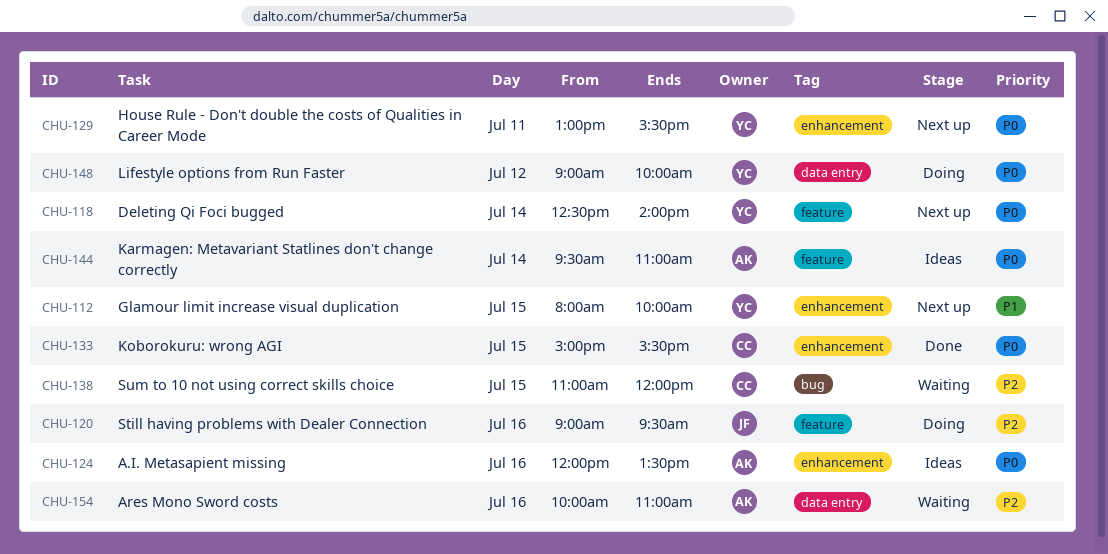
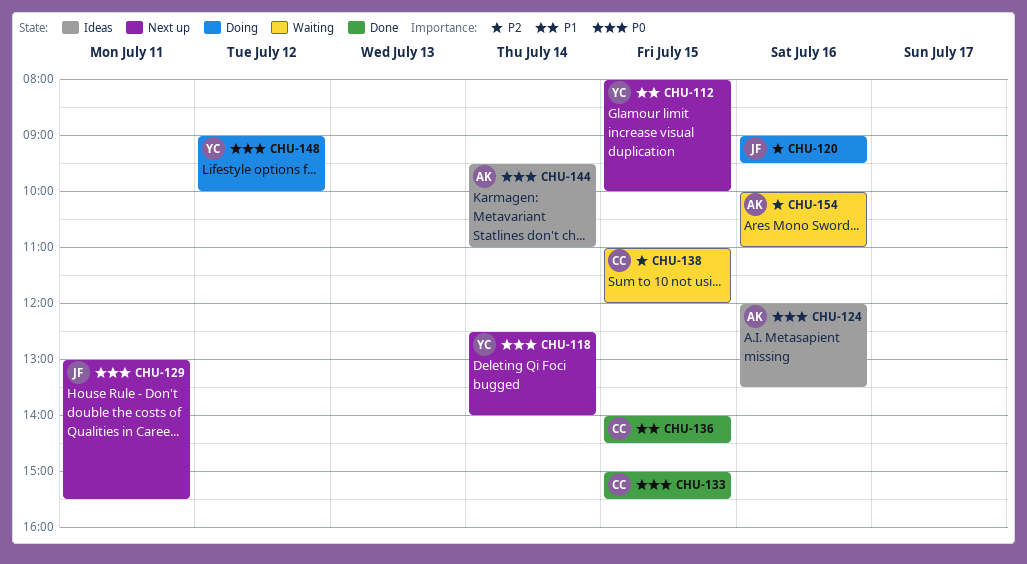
CHU-129, owner: YC -> JF
CHU-136: none -> present

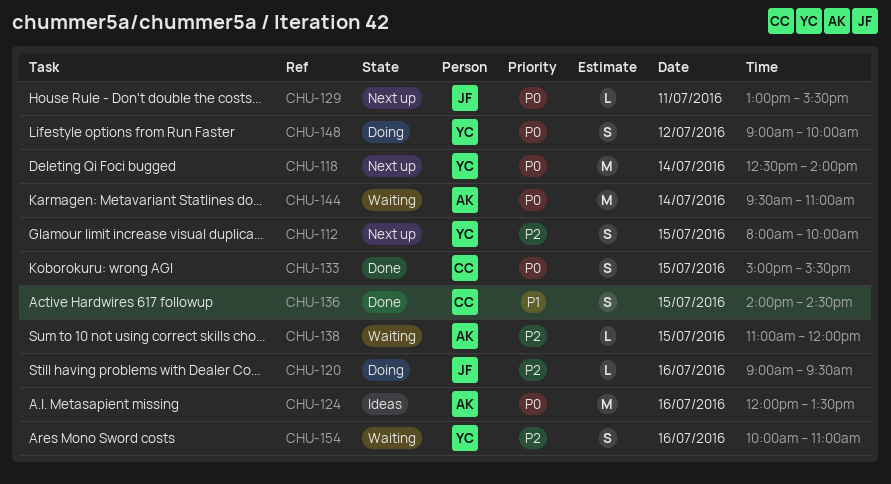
CHU-112, priority: P1 -> P2
CHU-138, owner: CC -> AK
CHU-144, status: Ideas -> Waiting
CHU-154, owner: AK -> YC

